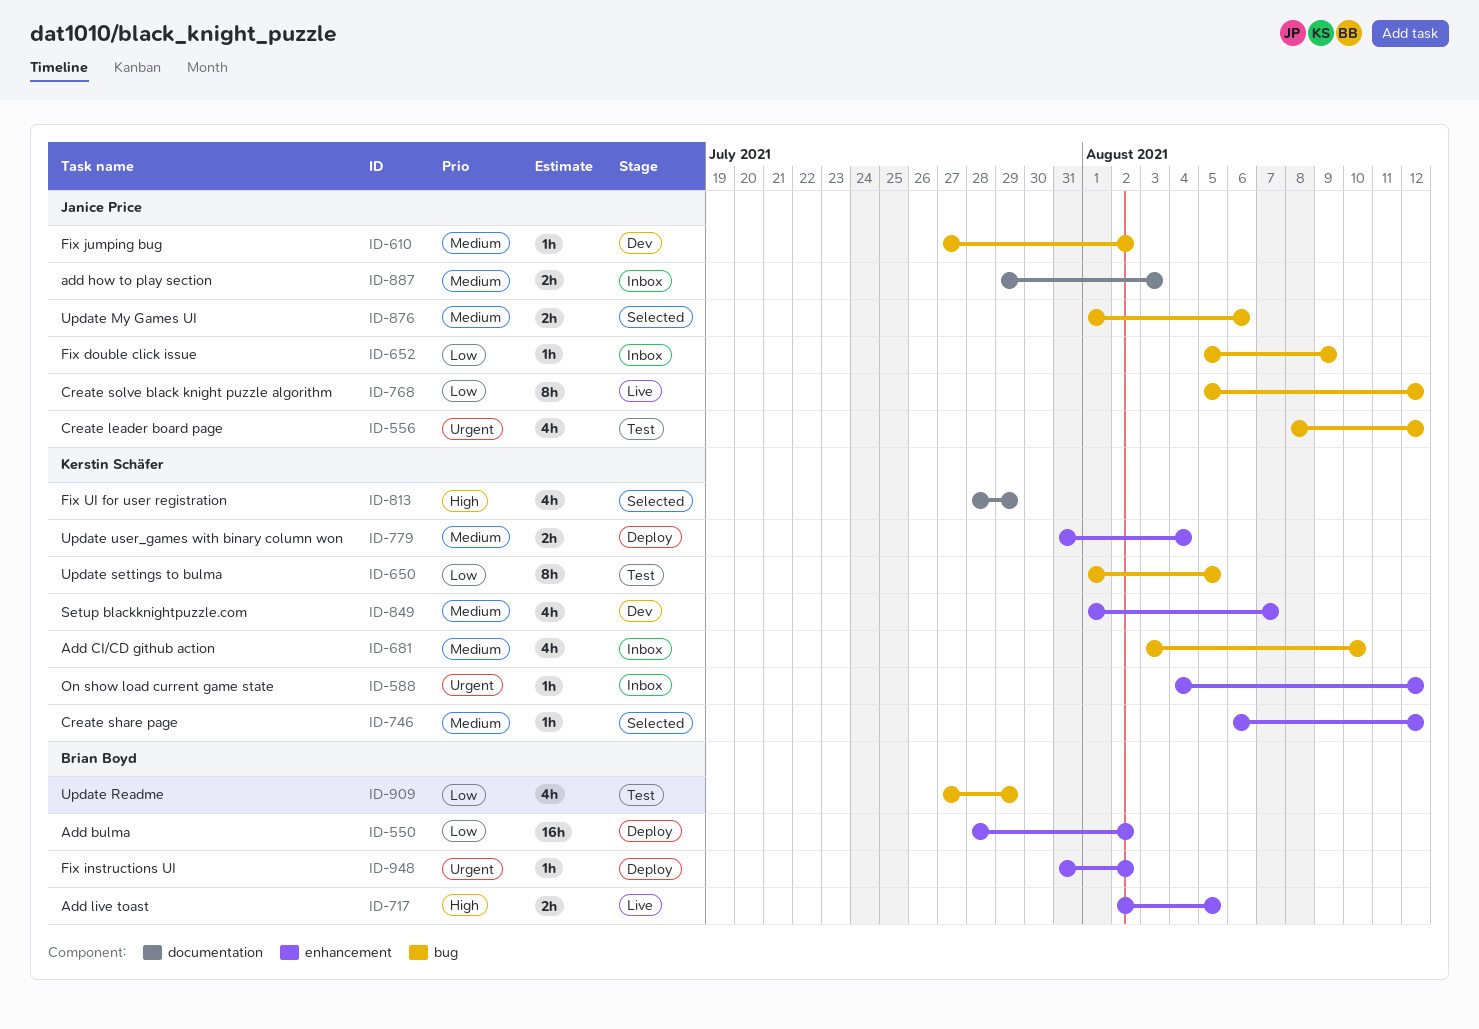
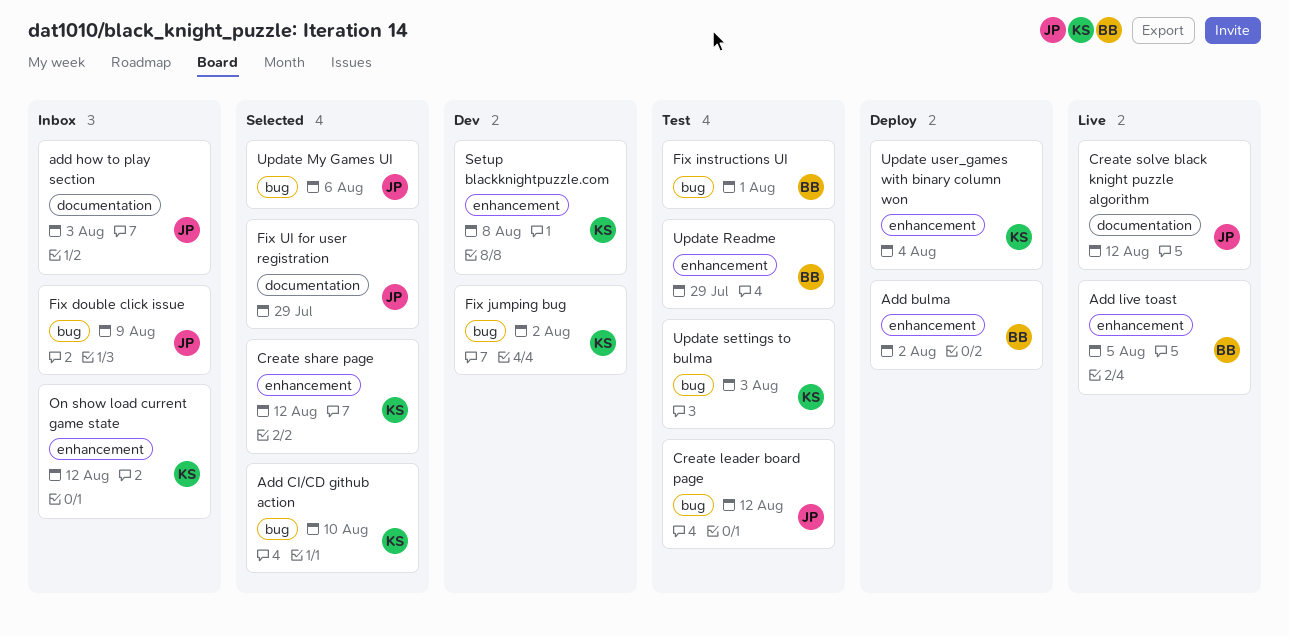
Add CI/CD github action, status: Inbox -> Selected
Create solve black knight puzzle algorithm, label: bug -> documentation
Fix instructions UI, status: Deploy -> Test
Fix instructions UI, label: enhancement -> bug
Fix instructions UI, due: Aug 2 -> Aug 1
Fix jumping bug, owner: Janice Price -> Kerstin Schäfer
Fix UI for user registration, owner: Kerstin Schäfer -> Janice Price
Setup blackknightpuzzle.com, due: Aug 7 -> Aug 8
Update Readme, label: bug -> enhancement
Update settings to bulma, due: Aug 5 -> Aug 3

